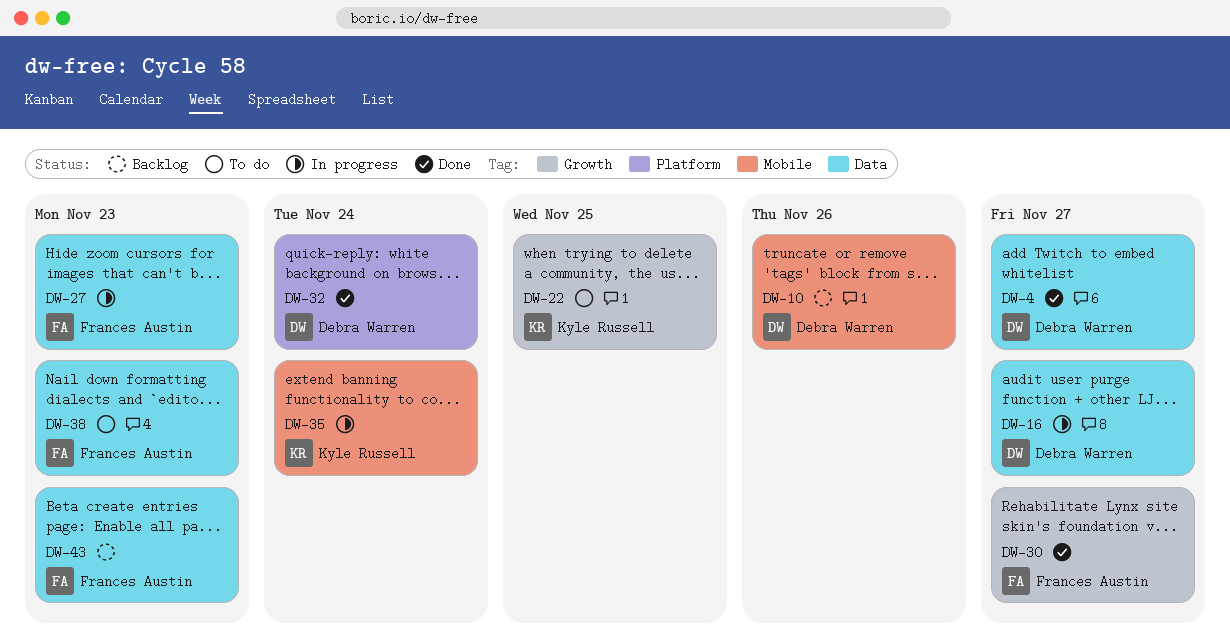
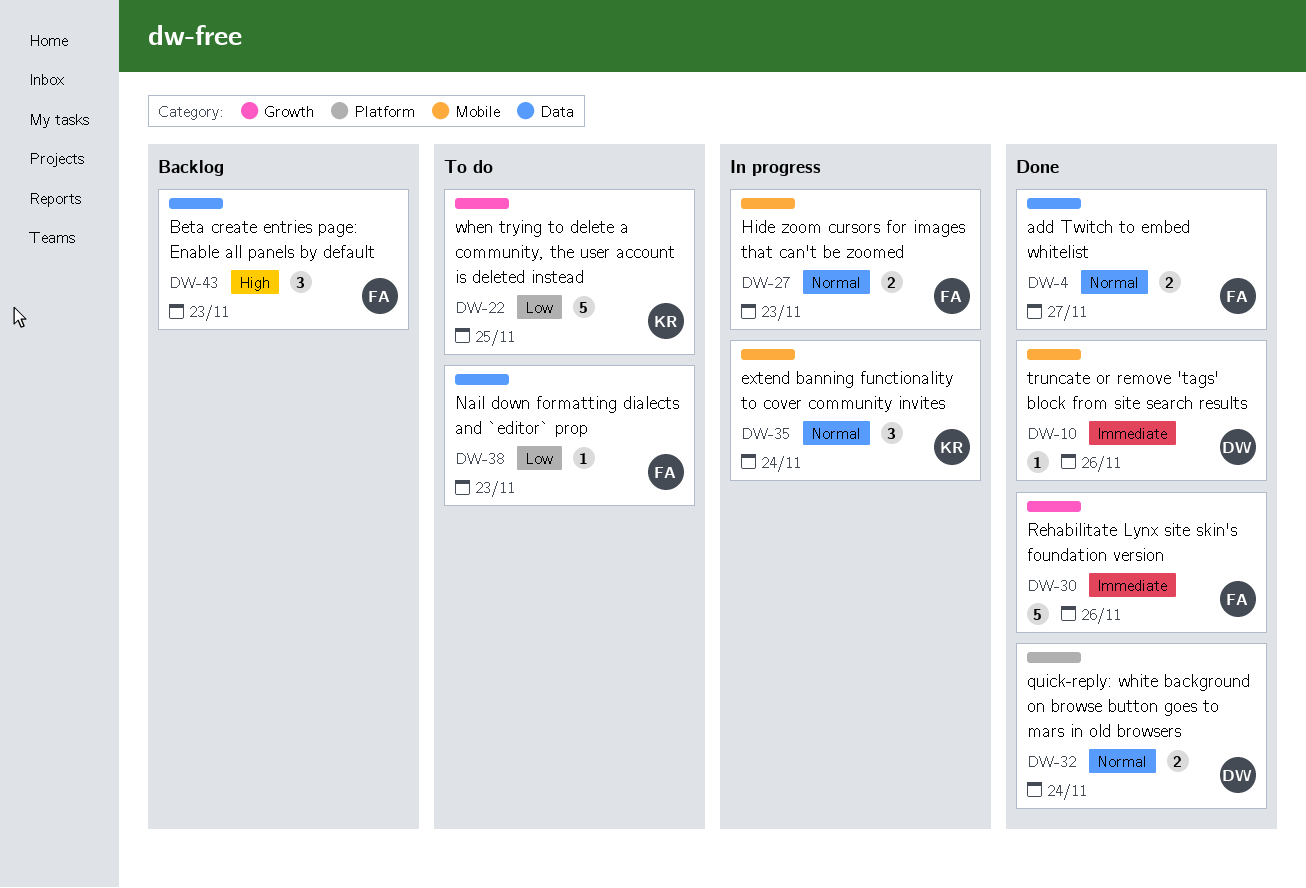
DW-4, owner: Debra Warren -> Frances Austin
DW-10, status: Backlog -> Done
DW-16: present -> none
DW-27, label: Data -> Mobile
DW-30, due: Nov 27 -> Nov 26

